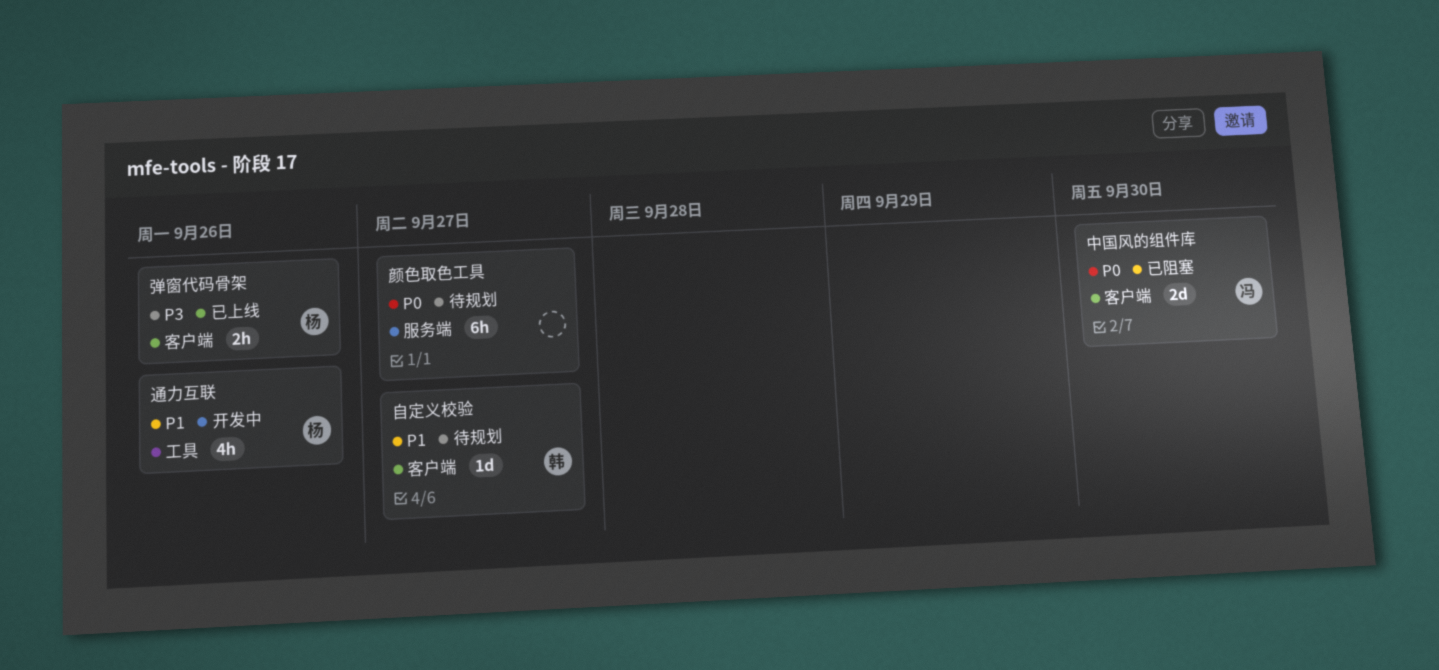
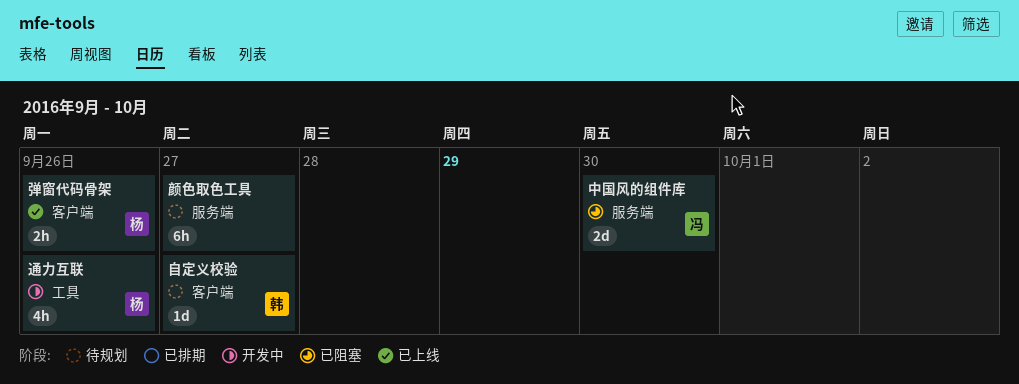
中国风的组件库, label: 客户端 -> 服务端

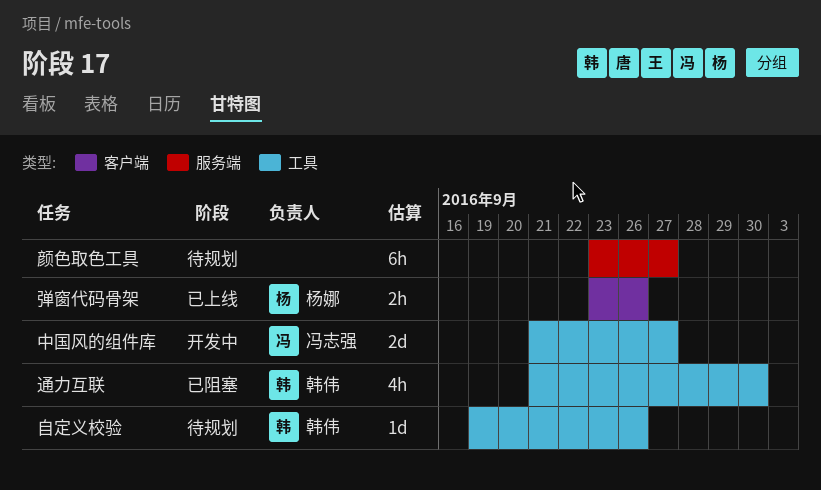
中国风的组件库, status: 已阻塞 -> 开发中
中国风的组件库, label: 服务端 -> 工具
中国风的组件库, due: Sep 30 -> Sep 27
自定义校验, label: 客户端 -> 工具
自定义校验, due: Sep 27 -> Sep 26
通力互联, status: 开发中 -> 已阻塞
通力互联, owner: 杨娜 -> 韩伟
通力互联, due: Sep 26 -> Sep 30

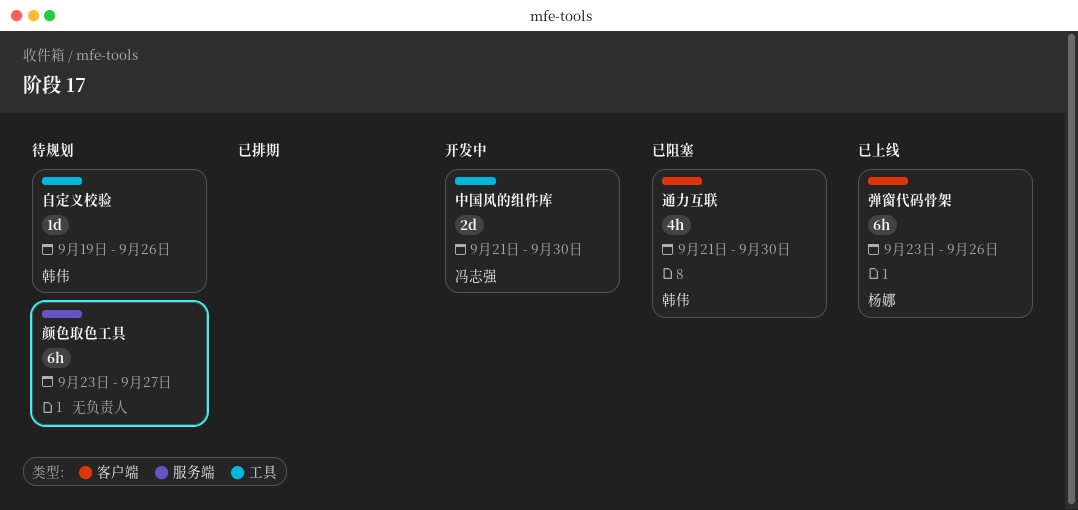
中国风的组件库, due: Sep 27 -> Sep 30
弹窗代码骨架, estimate: 2h -> 6h
通力互联, label: 工具 -> 客户端

